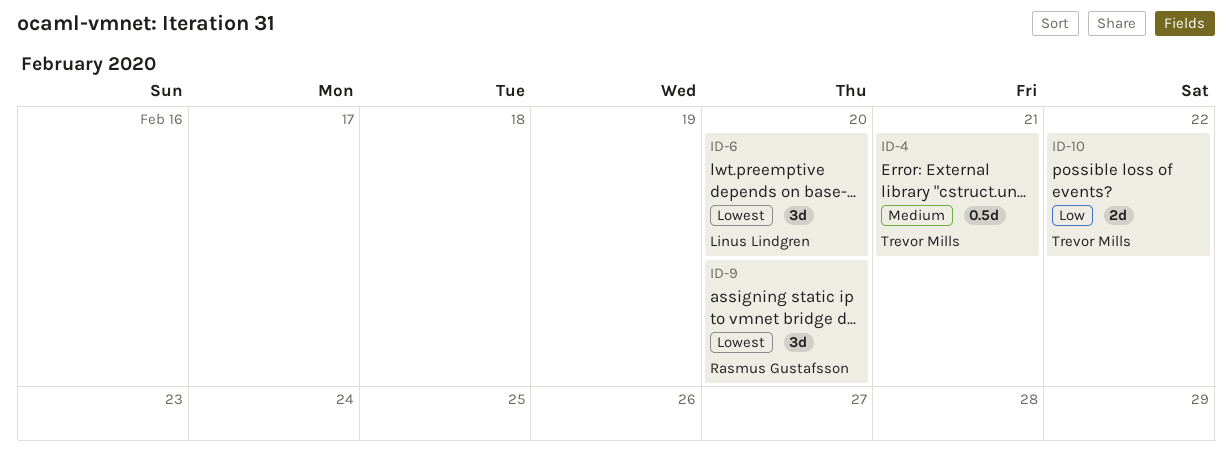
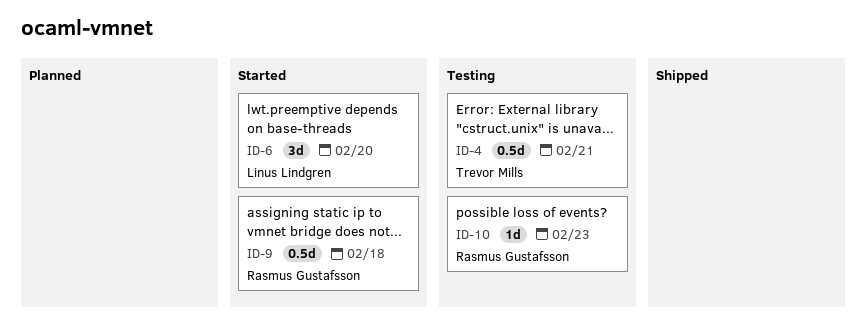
ID-9, estimate: 3d -> 0.5d
ID-9, day: Feb 20 -> Feb 18
ID-10, owner: Trevor Mills -> Rasmus Gustafsson
ID-10, estimate: 2d -> 1d
ID-10, day: Feb 22 -> Feb 23

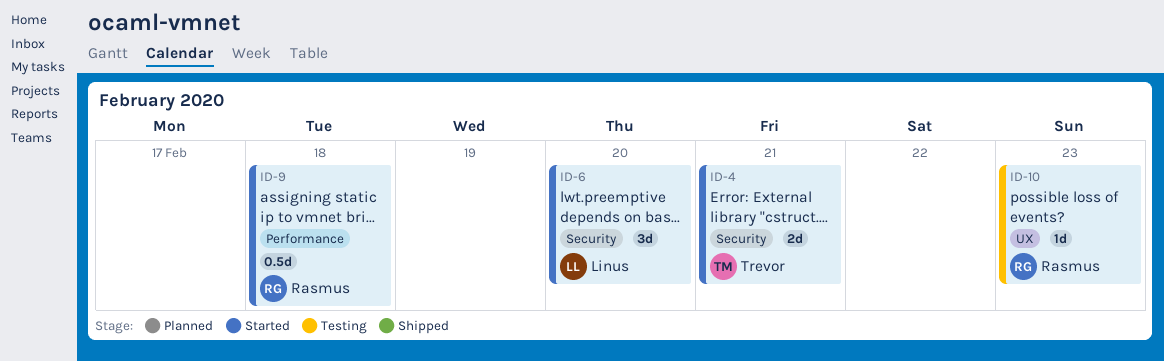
ID-4, status: Testing -> Started
ID-4, estimate: 0.5d -> 2d

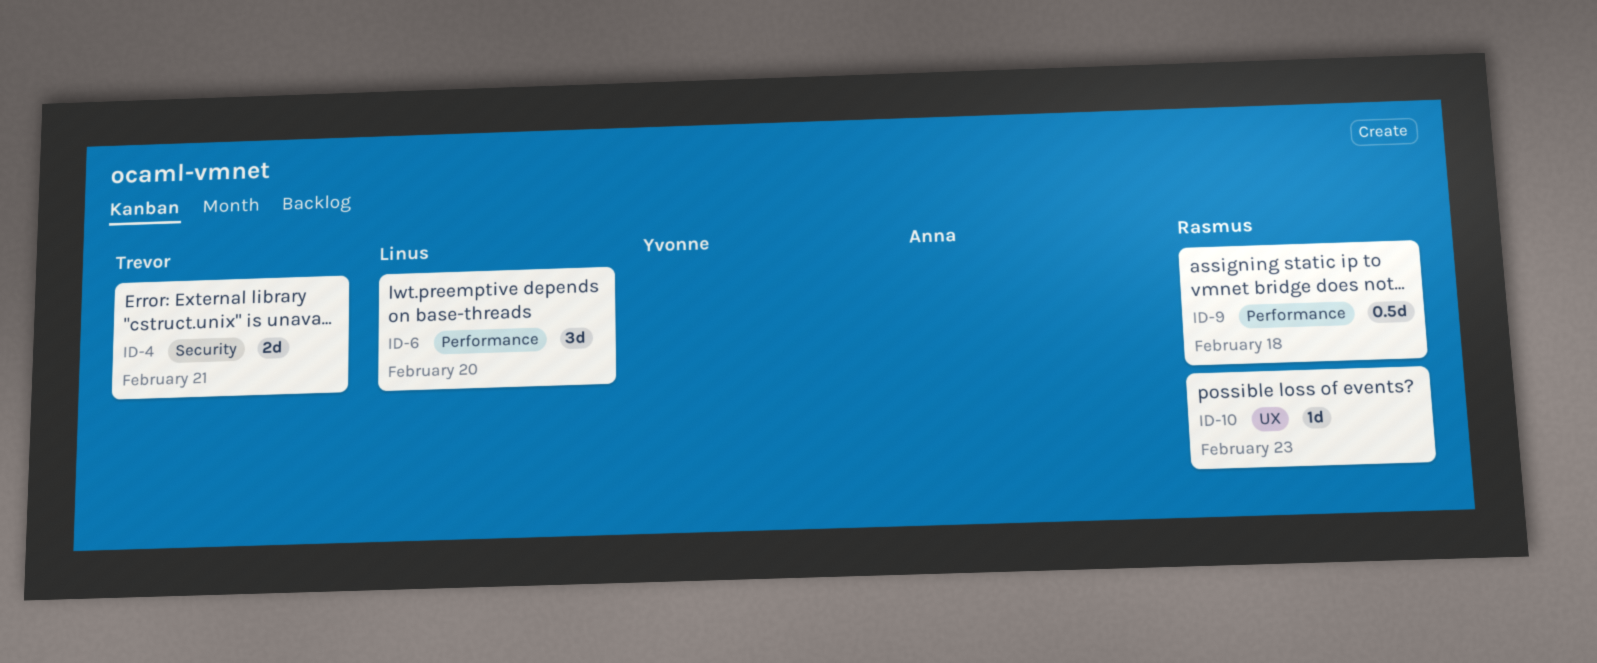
ID-6, label: Security -> Performance

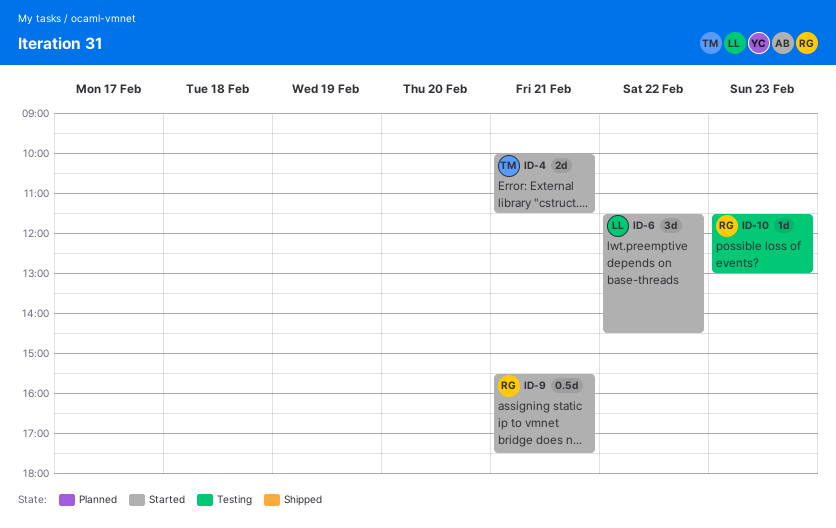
ID-6, day: Feb 20 -> Feb 22
ID-9, day: Feb 18 -> Feb 21

